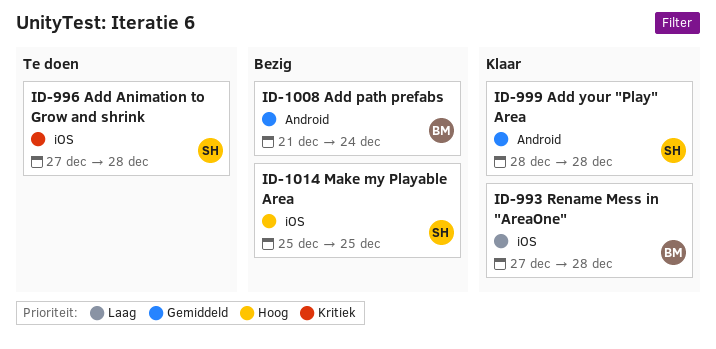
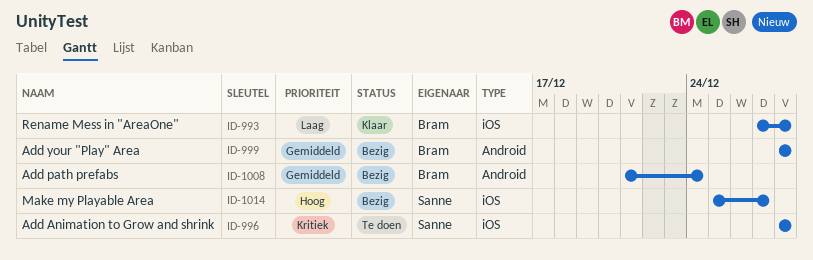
ID-996, start: Dec 27 -> Dec 28
ID-999, status: Klaar -> Bezig
ID-999, owner: Sanne -> Bram
ID-1014, due: Dec 25 -> Dec 27

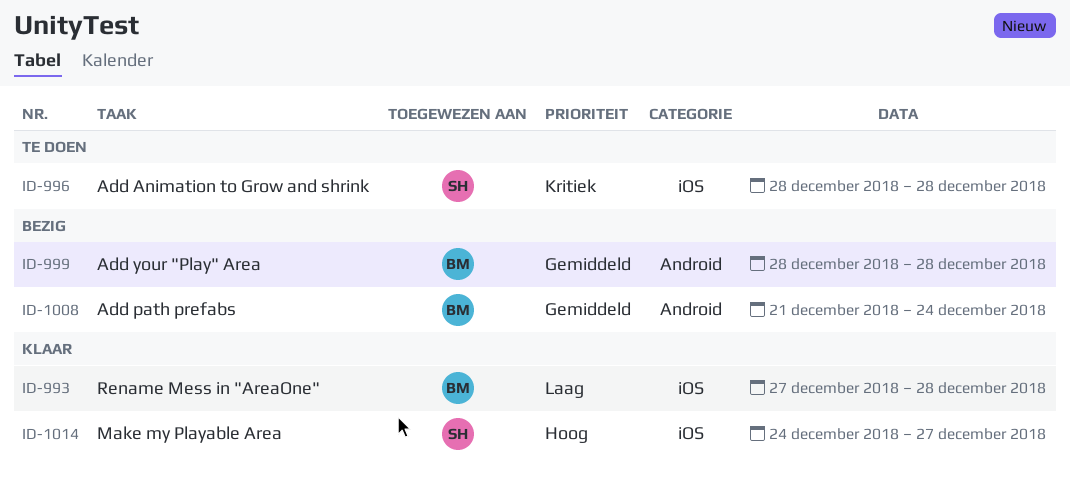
ID-1014, status: Bezig -> Klaar
ID-1014, start: Dec 25 -> Dec 24

